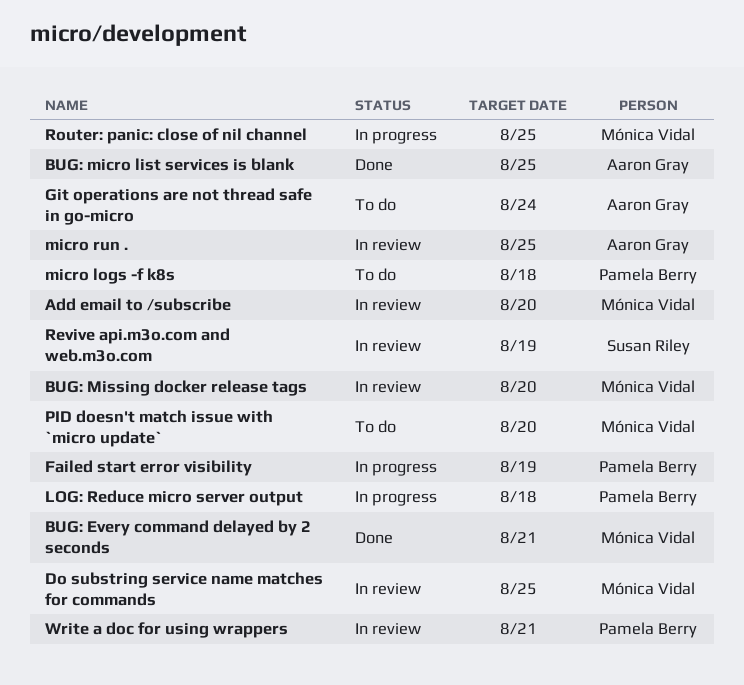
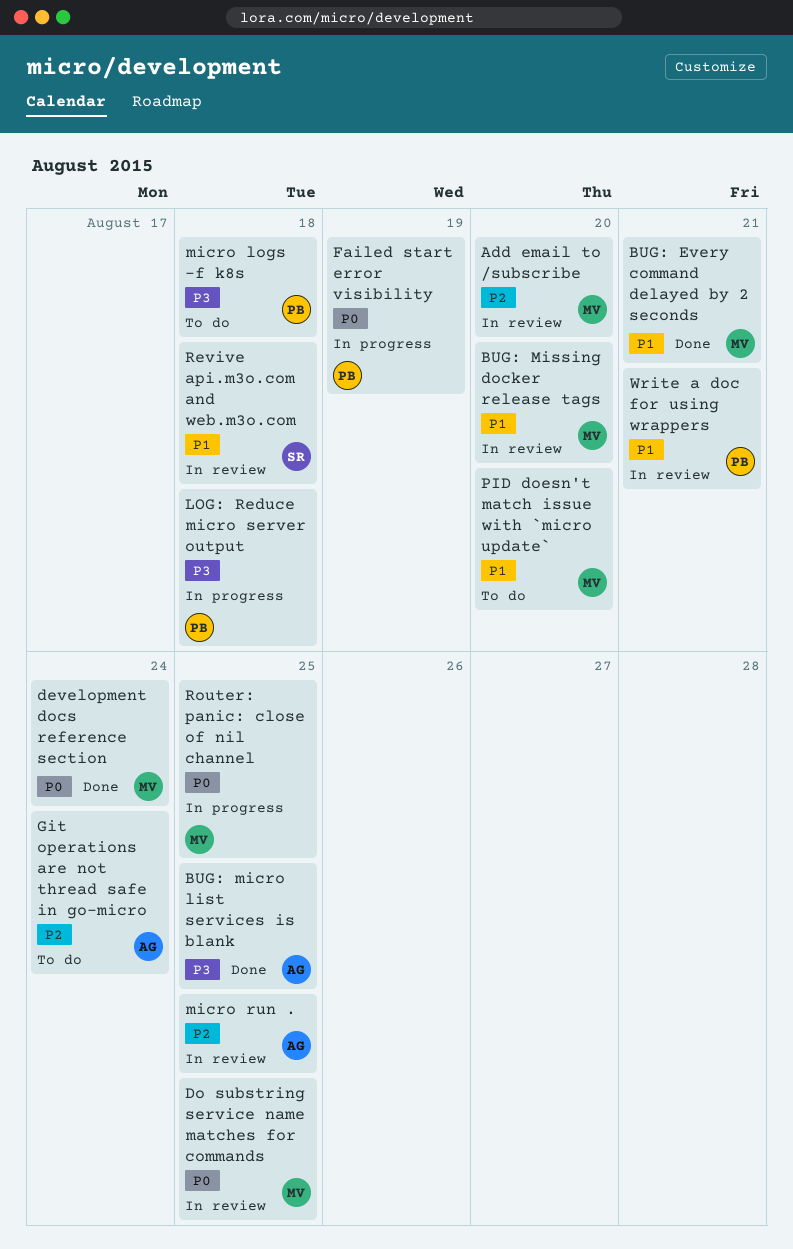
development docs reference section: none -> present
Revive api.m3o.com and web.m3o.com, due: Aug 19 -> Aug 18

